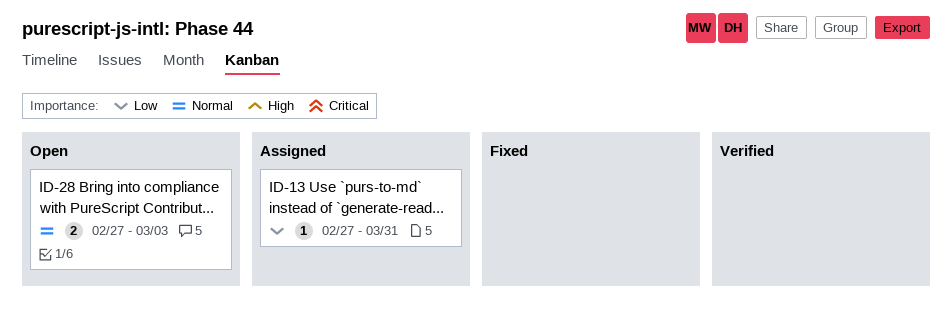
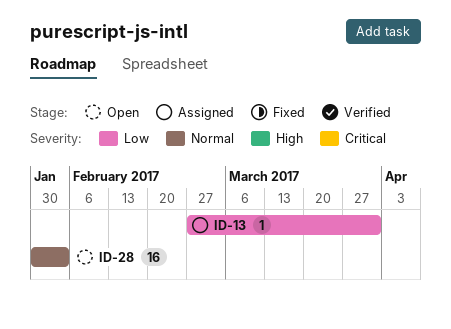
ID-28, estimate: 2 -> 16
ID-28, start: Feb 27 -> Jan 30
ID-28, due: Mar 3 -> Feb 3

